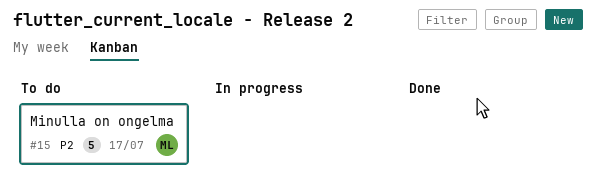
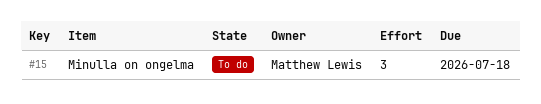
#15, estimate: 5 -> 3
#15, due: Jul 17 -> Jul 18

